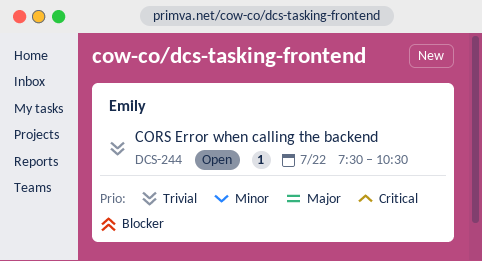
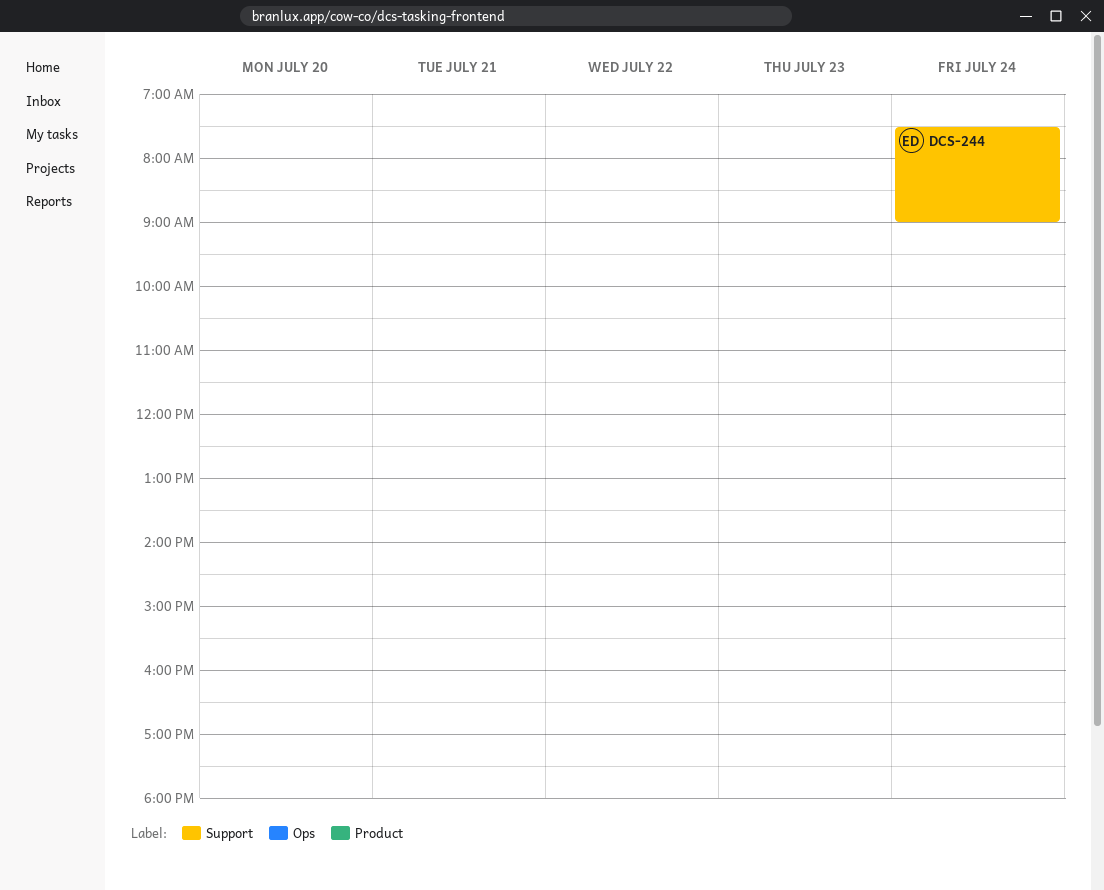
DCS-244, day: Jul 22 -> Jul 24
DCS-244, ends: 10:30 -> 09:00

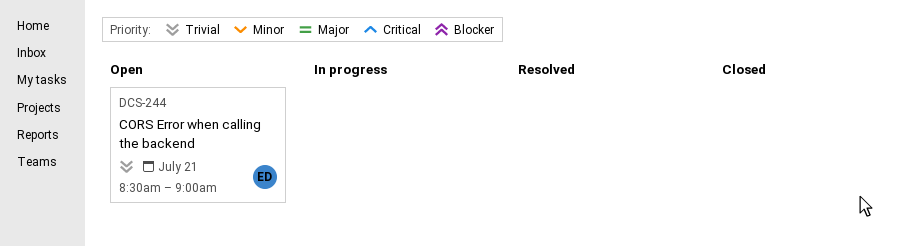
DCS-244, day: Jul 24 -> Jul 21
DCS-244, begins: 07:30 -> 08:30

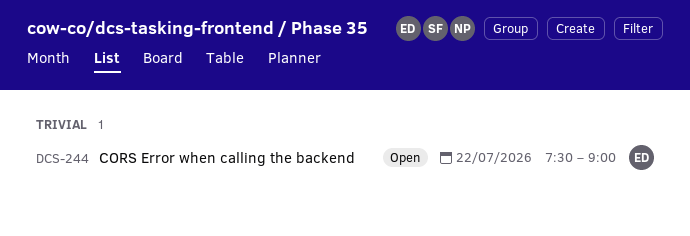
DCS-244, day: Jul 21 -> Jul 22
DCS-244, begins: 08:30 -> 07:30

